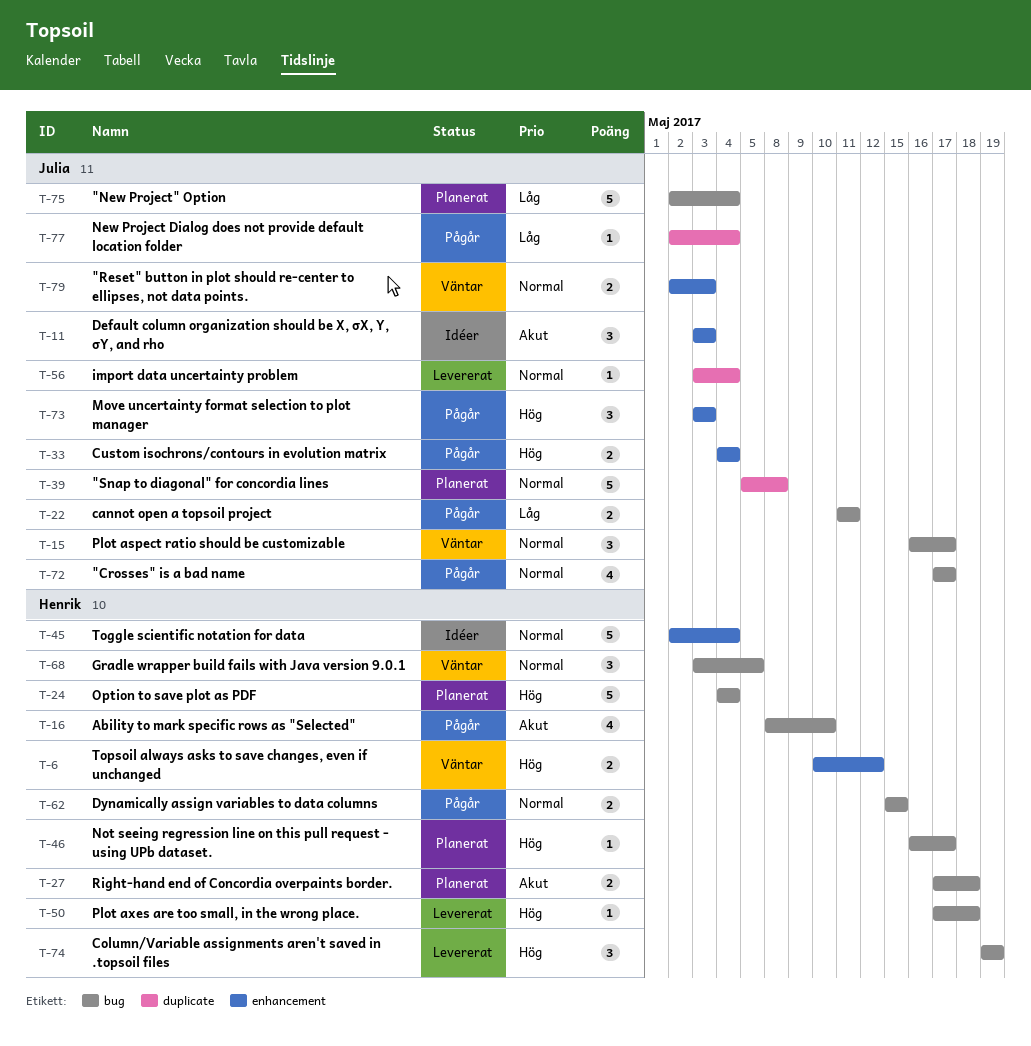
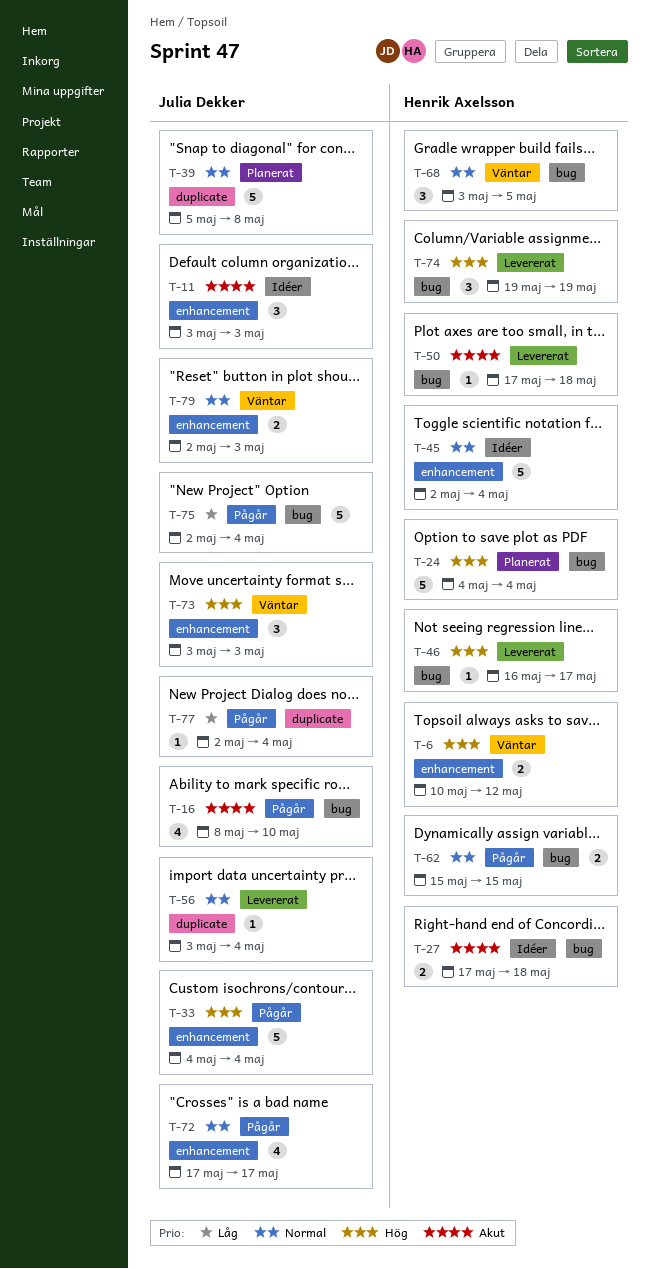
T-15: present -> none
T-16, owner: Henrik Axelsson -> Julia Dekker
T-22: present -> none
T-27, status: Planerat -> Idéer
T-33, estimate: 2 -> 5
T-46, status: Planerat -> Levererat
T-50, priority: Hög -> Akut
T-72, label: bug -> enhancement
T-73, status: Pågår -> Väntar
T-75, status: Planerat -> Pågår

